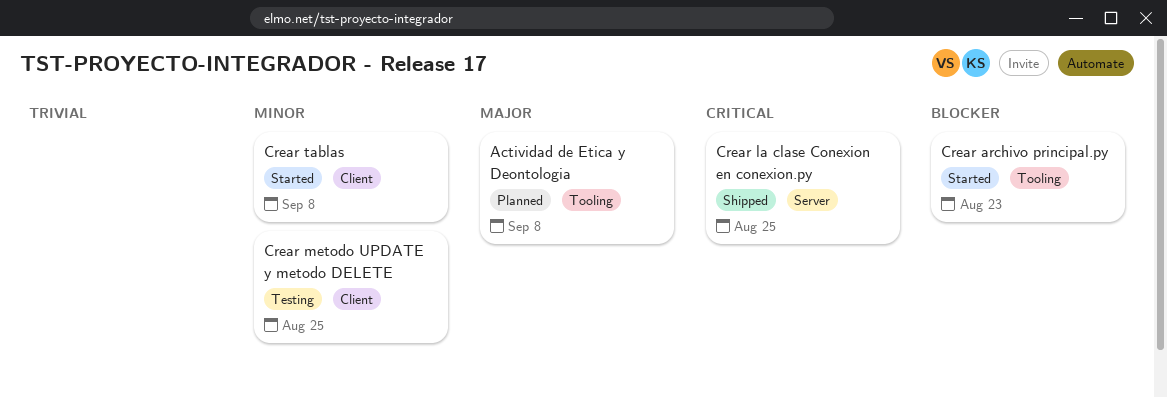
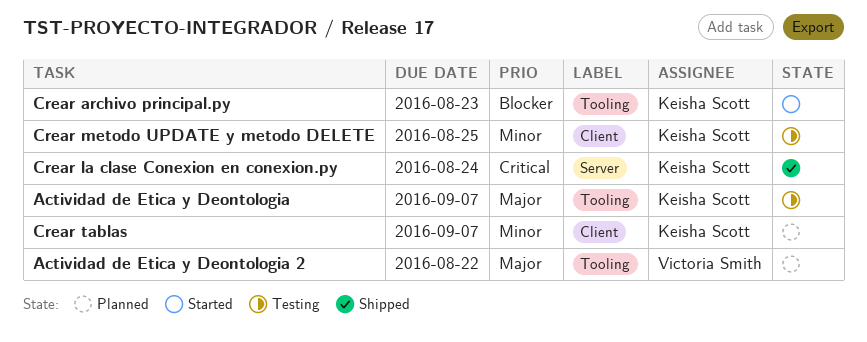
Actividad de Etica y Deontologia, status: Planned -> Testing
Actividad de Etica y Deontologia, due: Sep 8 -> Sep 7
Actividad de Etica y Deontologia 2: none -> present
Crear la clase Conexion en conexion.py, due: Aug 25 -> Aug 24
Crear tablas, status: Started -> Planned
Crear tablas, due: Sep 8 -> Sep 7

